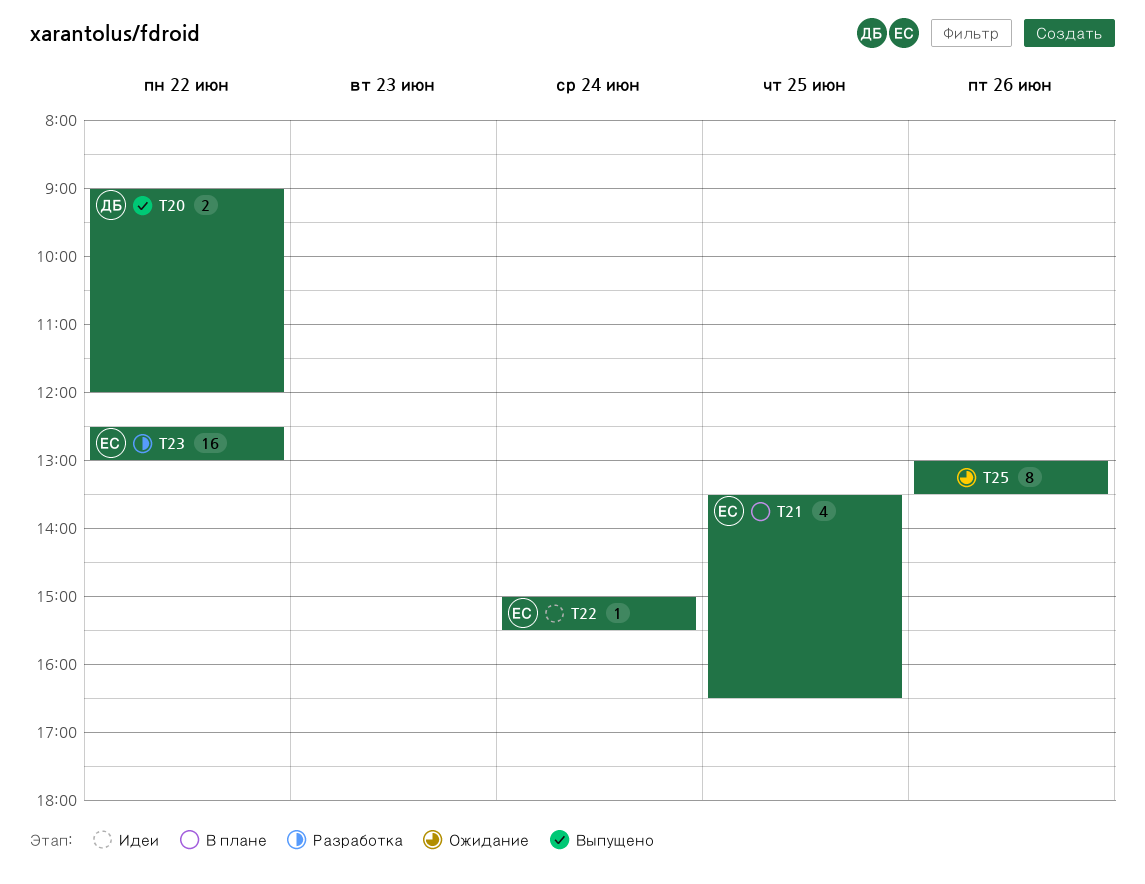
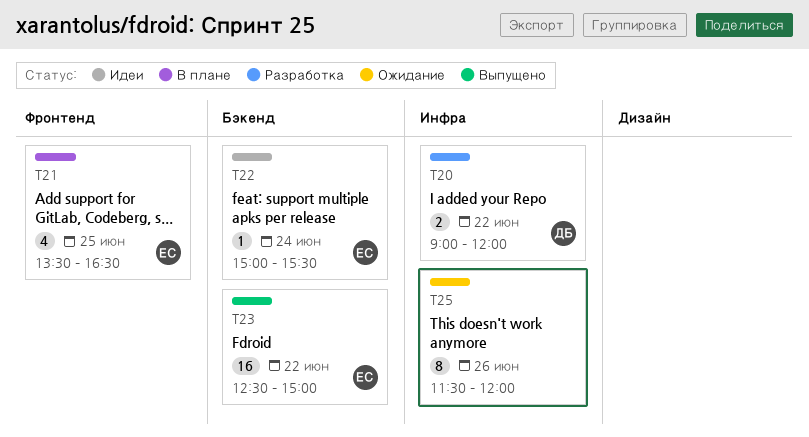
T20, status: Выпущено -> Разработка
T23, status: Разработка -> Выпущено
T23, ends: 13:00 -> 15:00
T25, begins: 13:00 -> 11:30
T25, ends: 13:30 -> 12:00

